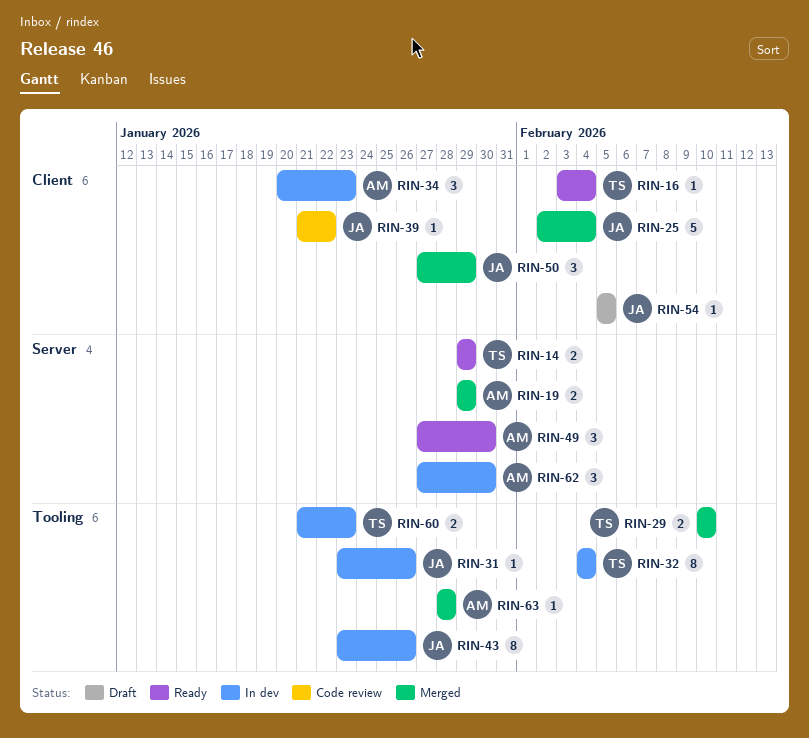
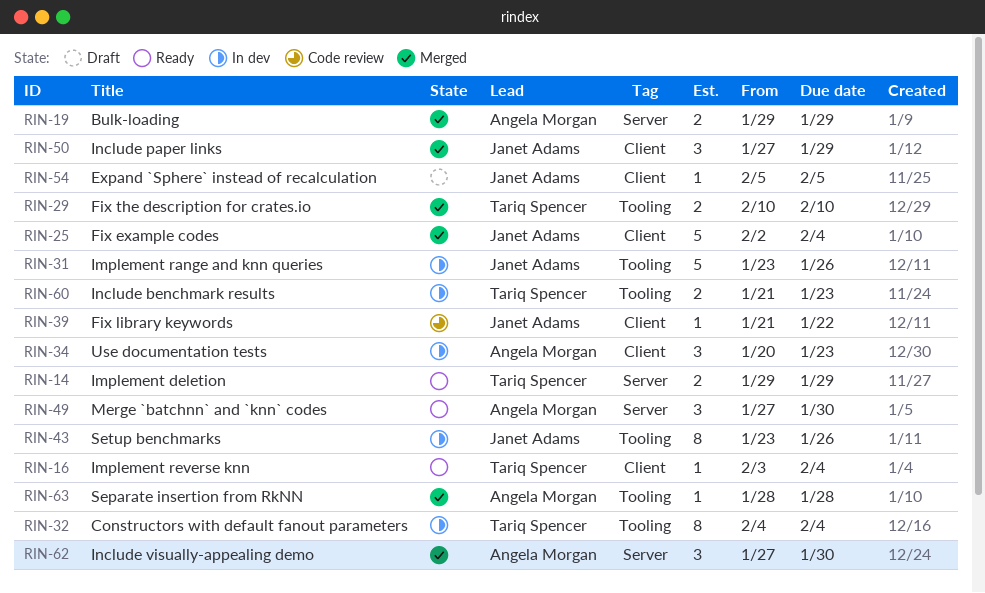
RIN-31, estimate: 1 -> 5
RIN-62, status: In dev -> Merged

